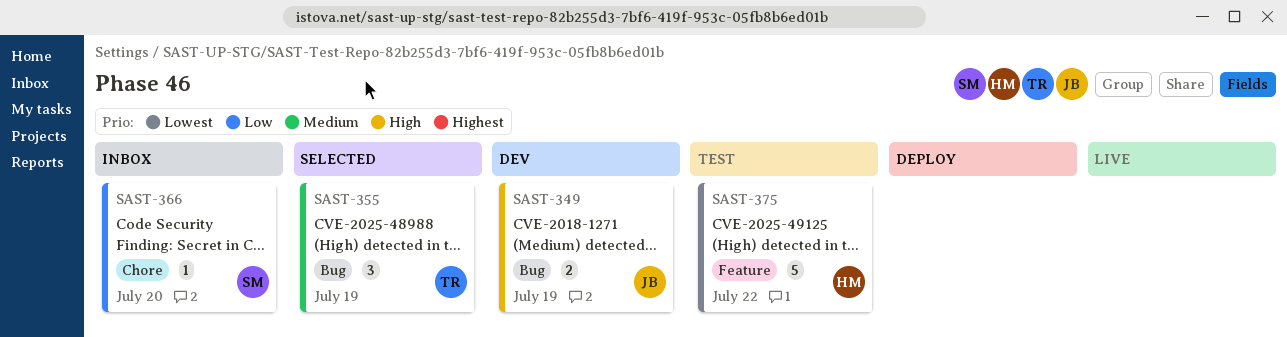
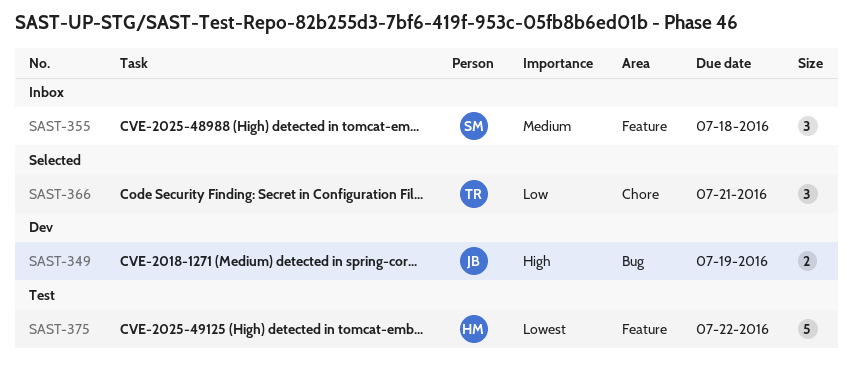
SAST-355, status: Selected -> Inbox
SAST-355, owner: TR -> SM
SAST-355, label: Bug -> Feature
SAST-355, due: Jul 19 -> Jul 18
SAST-366, status: Inbox -> Selected
SAST-366, owner: SM -> TR
SAST-366, estimate: 1 -> 3
SAST-366, due: Jul 20 -> Jul 21

